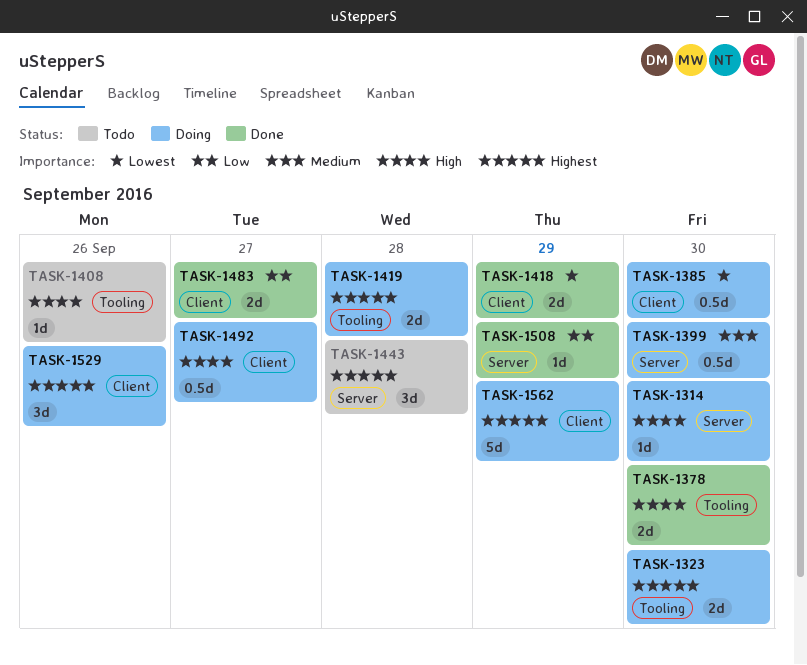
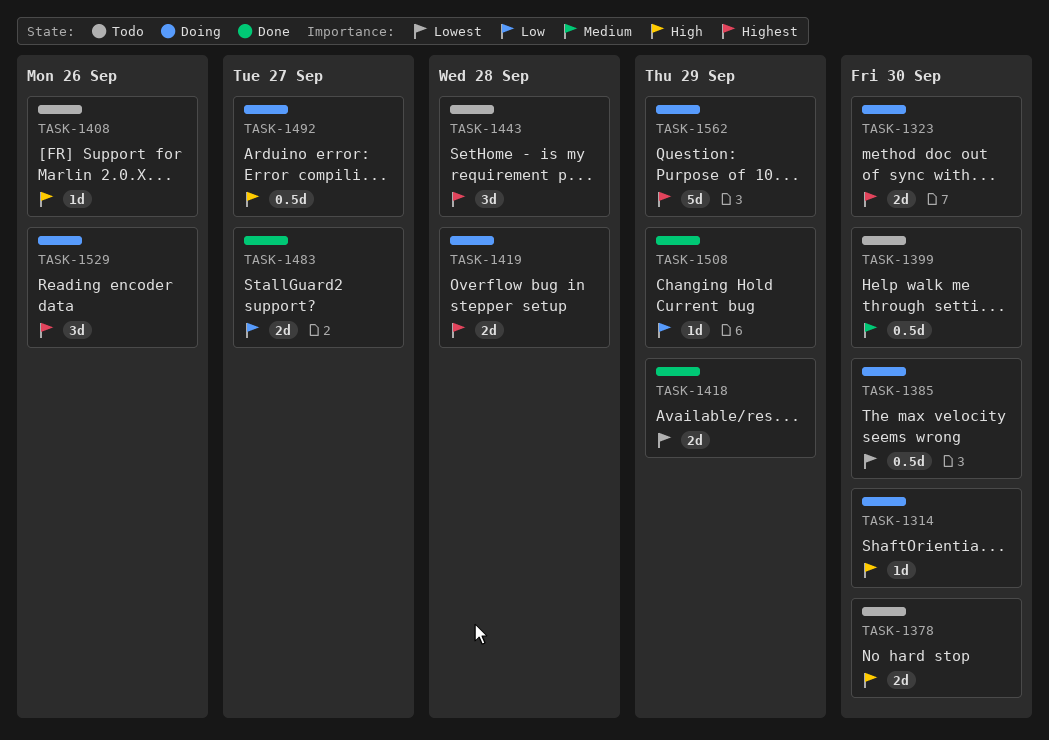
TASK-1378, status: Done -> Todo
TASK-1399, status: Doing -> Todo

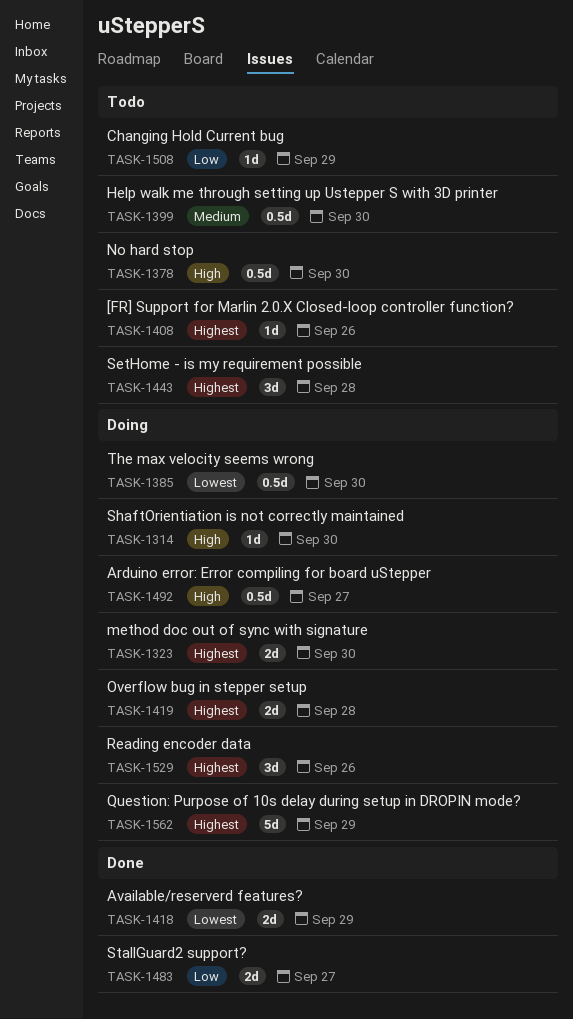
TASK-1378, estimate: 2d -> 0.5d
TASK-1408, priority: High -> Highest
TASK-1508, status: Done -> Todo

